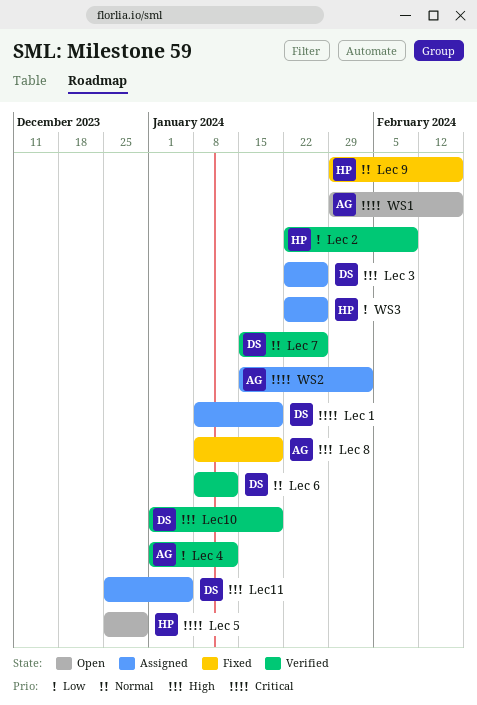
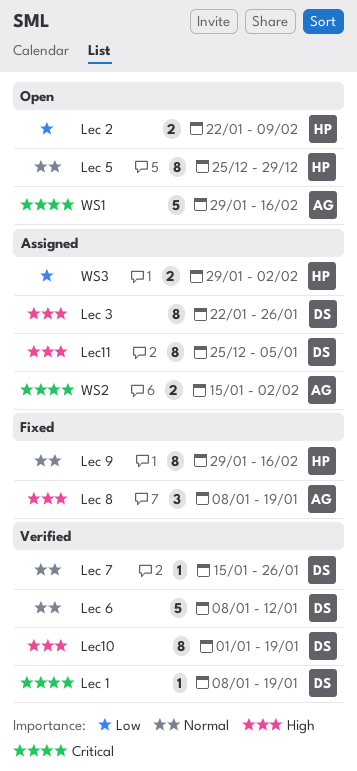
Lec 1, status: Assigned -> Verified
Lec 2, status: Verified -> Open
Lec 4: present -> none
Lec 5, priority: Critical -> Normal
WS3, start: Jan 22 -> Jan 29
WS3, due: Jan 26 -> Feb 2

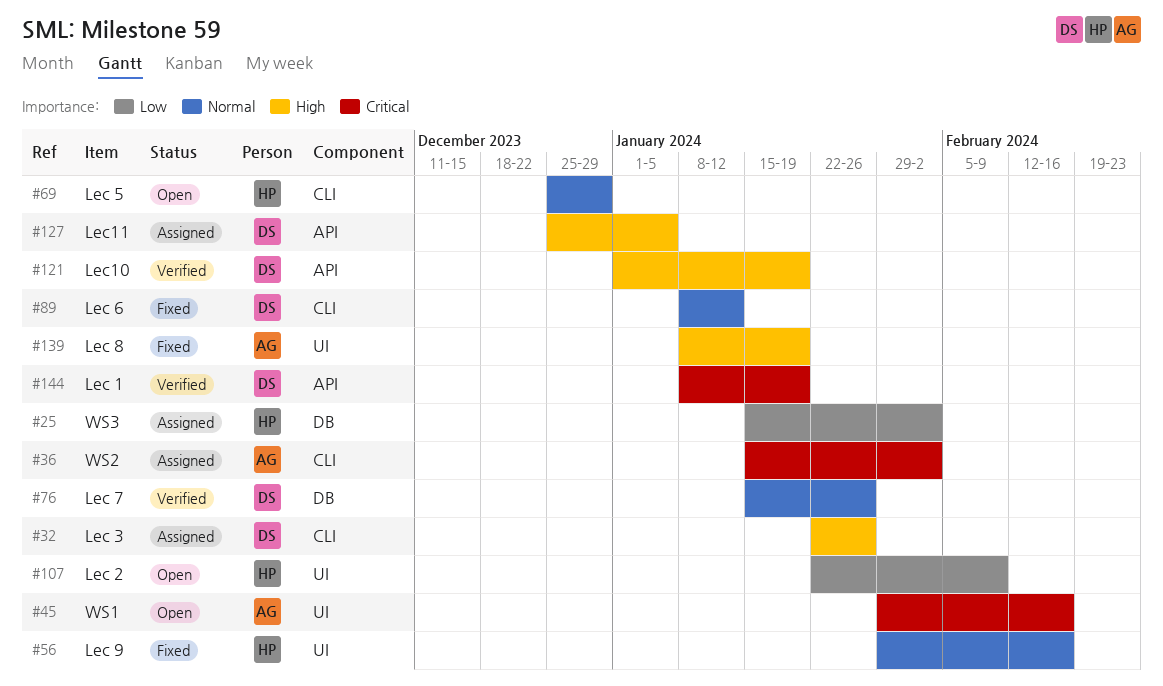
Lec 6, status: Verified -> Fixed
WS3, start: Jan 29 -> Jan 15

